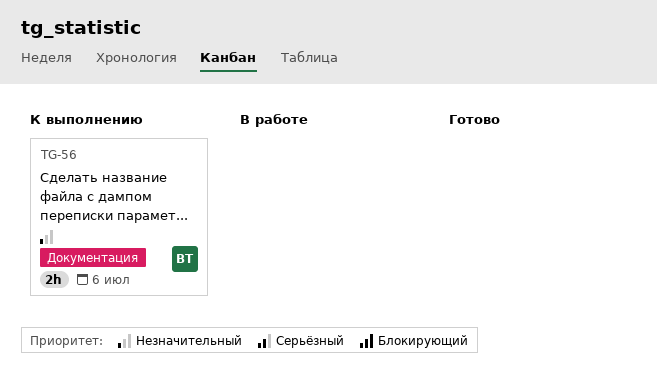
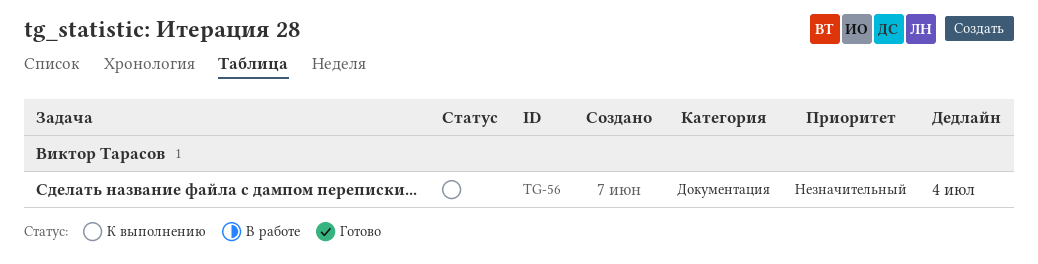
TG-56, due: Jul 6 -> Jul 4

